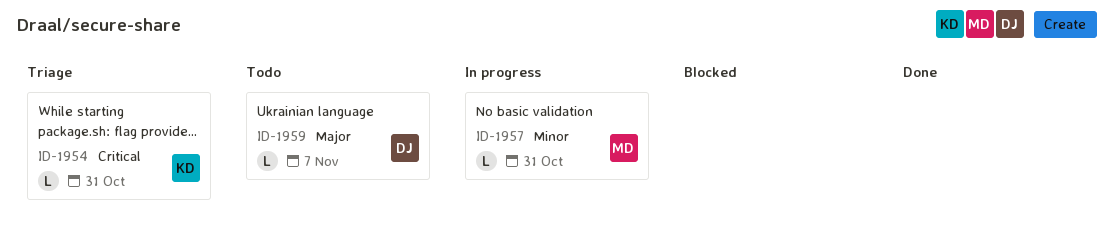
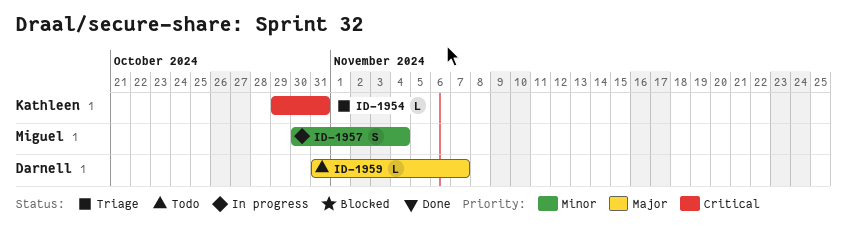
ID-1957, estimate: L -> S
ID-1957, due: Oct 31 -> Nov 4

